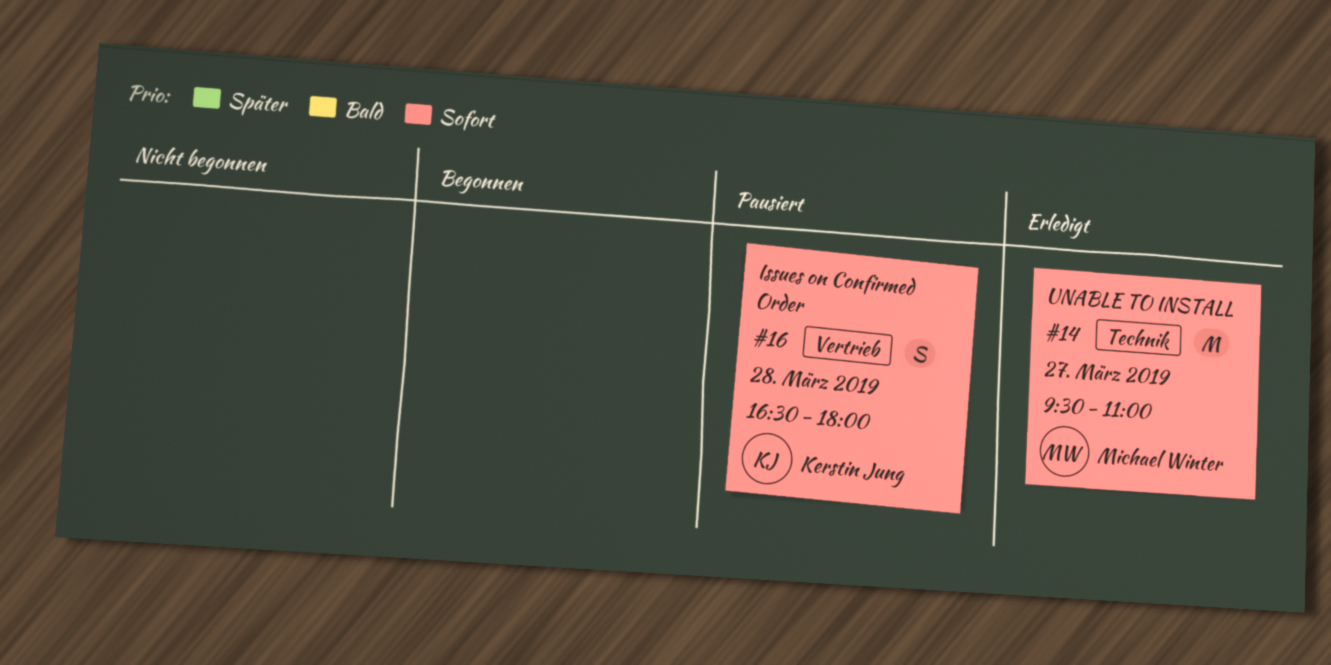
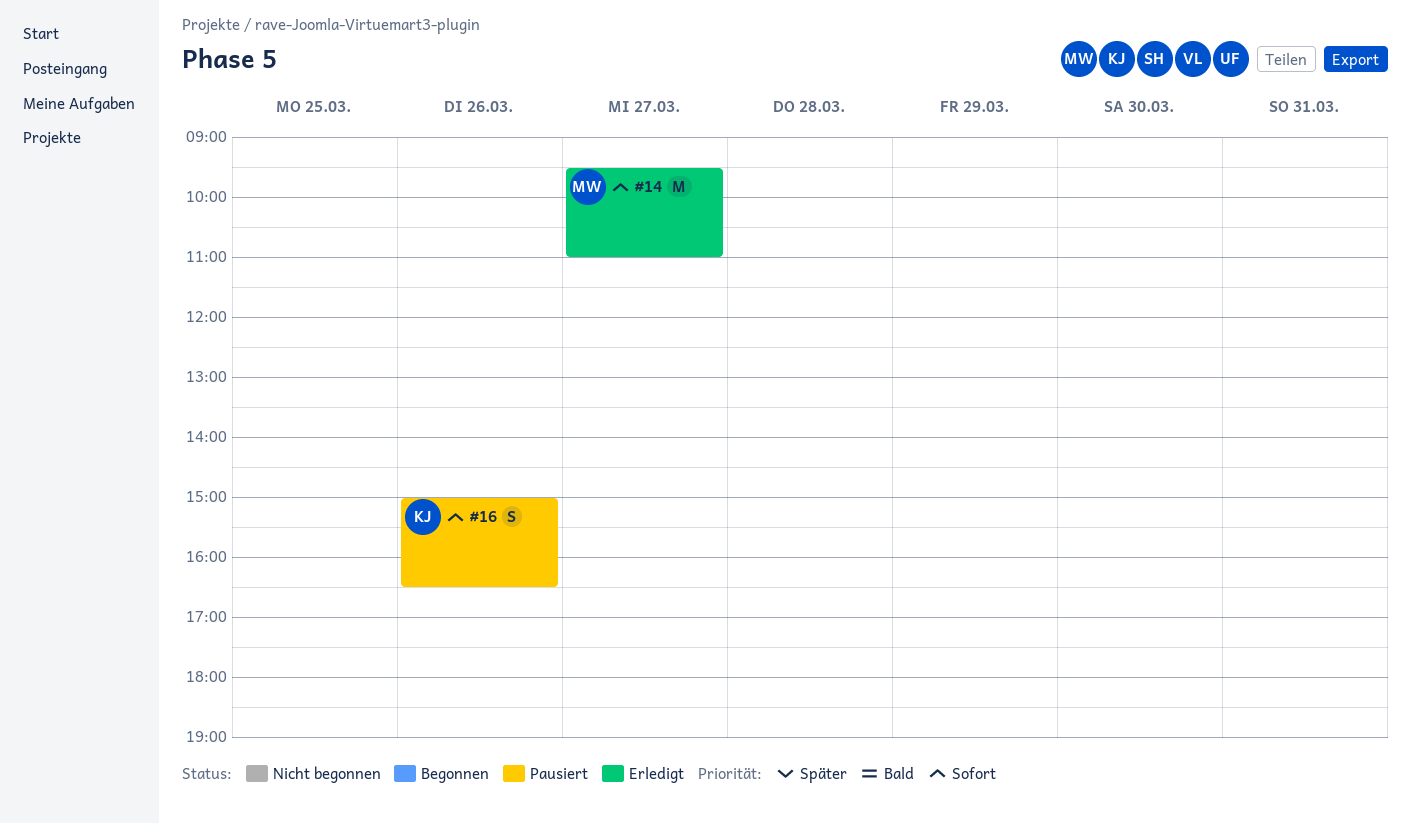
#16, day: Mar 28 -> Mar 26
#16, begins: 16:30 -> 15:00
#16, ends: 18:00 -> 16:30

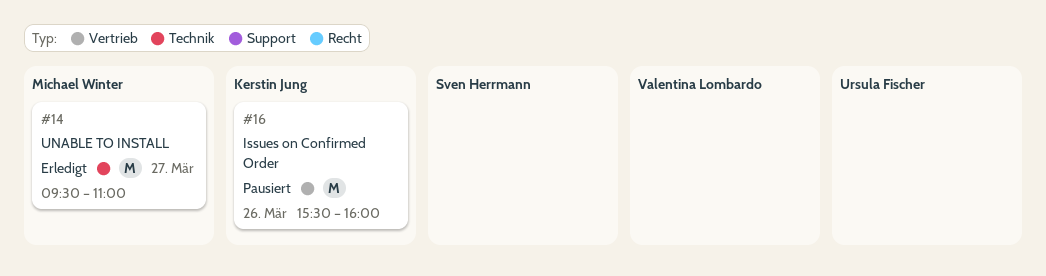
#16, estimate: S -> M
#16, begins: 15:00 -> 15:30
#16, ends: 16:30 -> 16:00

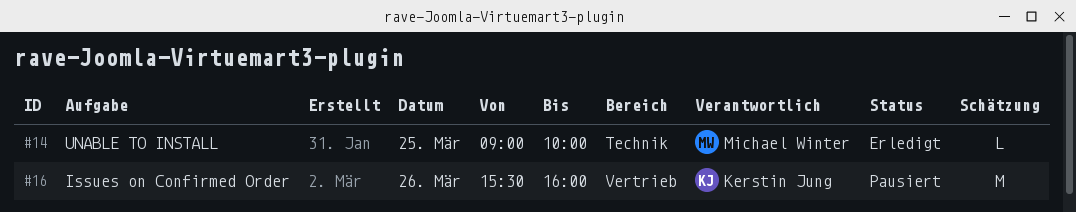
#14, estimate: M -> L
#14, day: Mar 27 -> Mar 25
#14, begins: 09:30 -> 09:00
#14, ends: 11:00 -> 10:00

